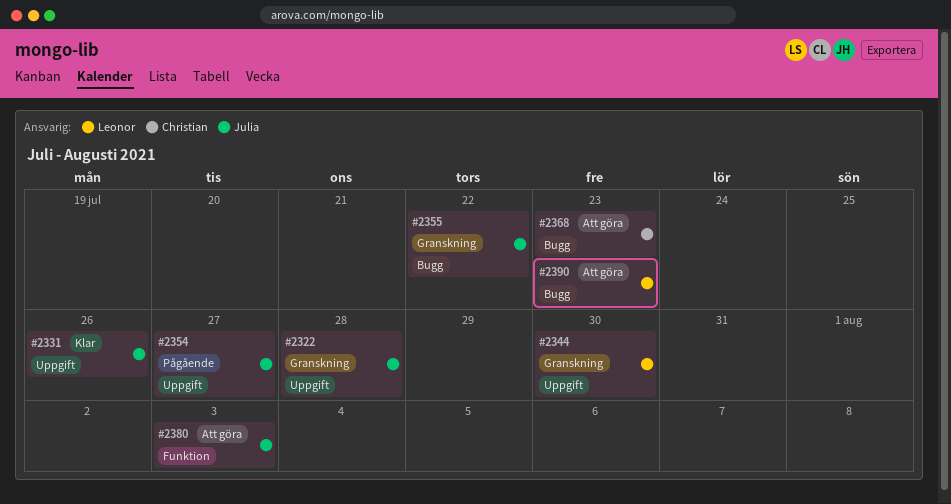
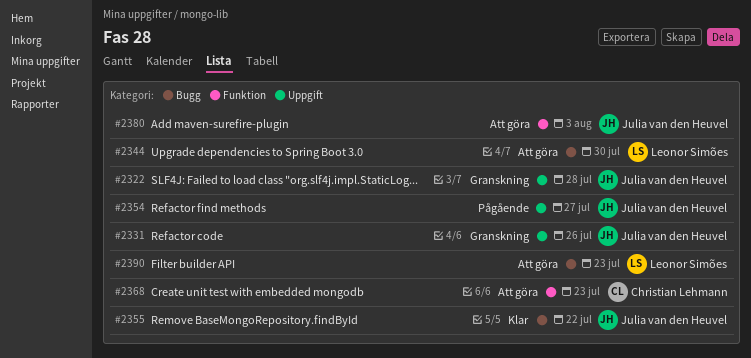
#2331, status: Klar -> Granskning
#2344, status: Granskning -> Att göra
#2344, label: Uppgift -> Bugg
#2355, status: Granskning -> Klar
#2368, label: Bugg -> Funktion

